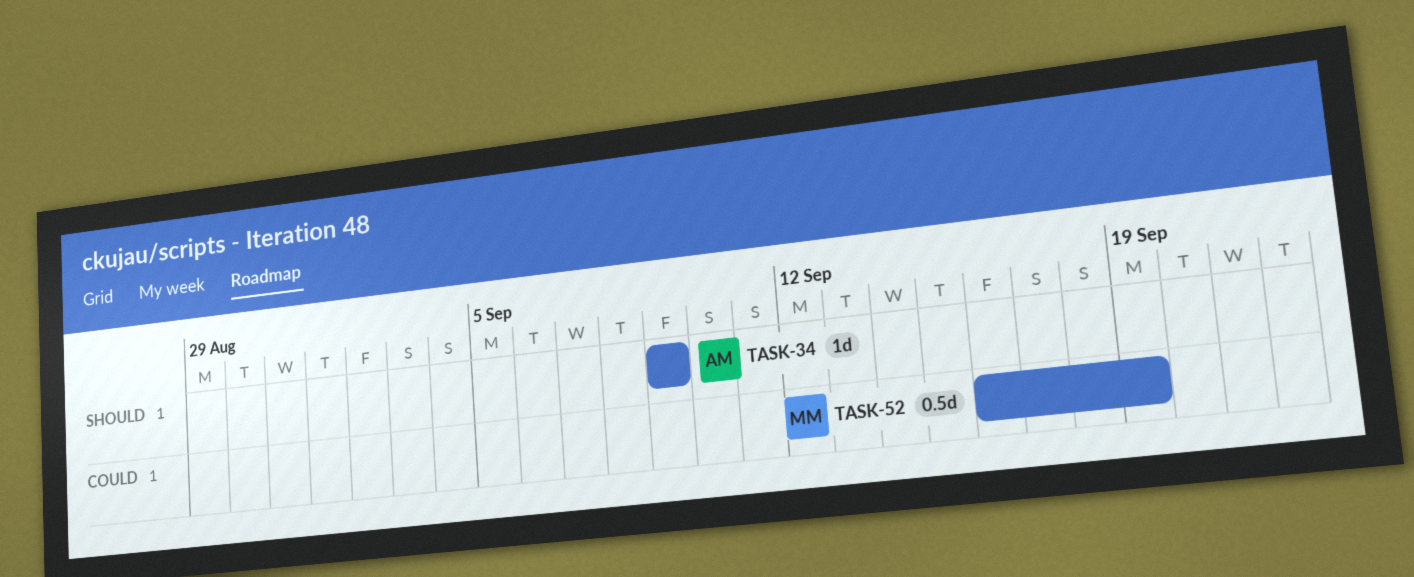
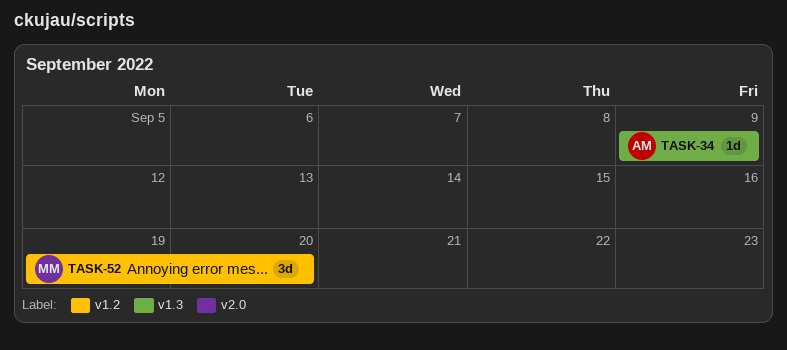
TASK-52, estimate: 0.5d -> 3d
TASK-52, start: Sep 16 -> Sep 19
TASK-52, due: Sep 19 -> Sep 20

